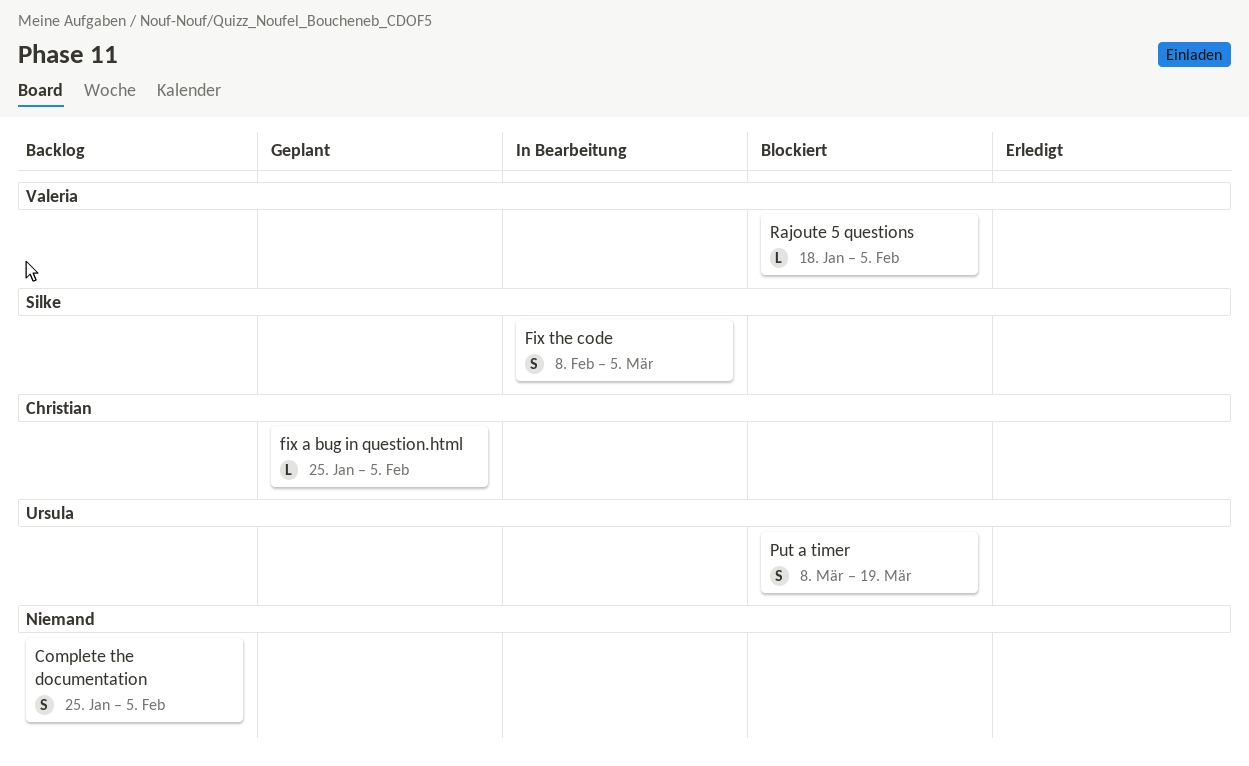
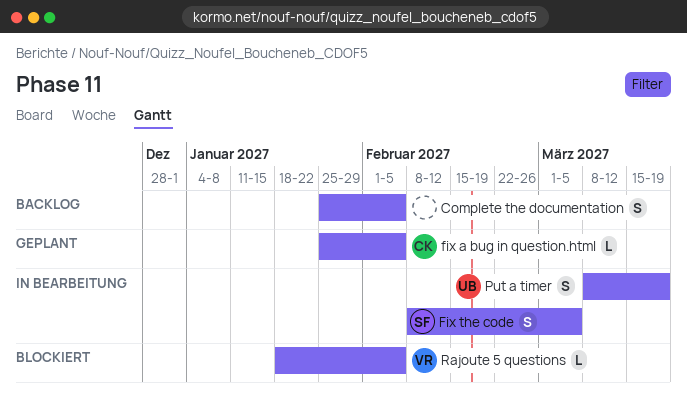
Put a timer, status: Blockiert -> In Bearbeitung

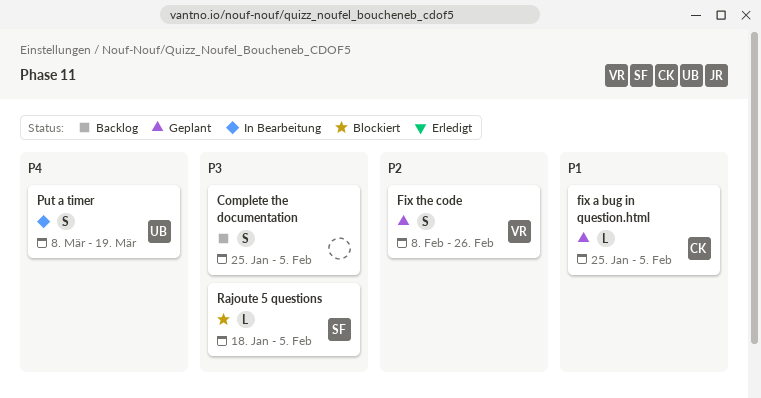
Fix the code, status: In Bearbeitung -> Geplant
Fix the code, owner: SF -> VR
Fix the code, due: Mar 5 -> Feb 26
Rajoute 5 questions, owner: VR -> SF

